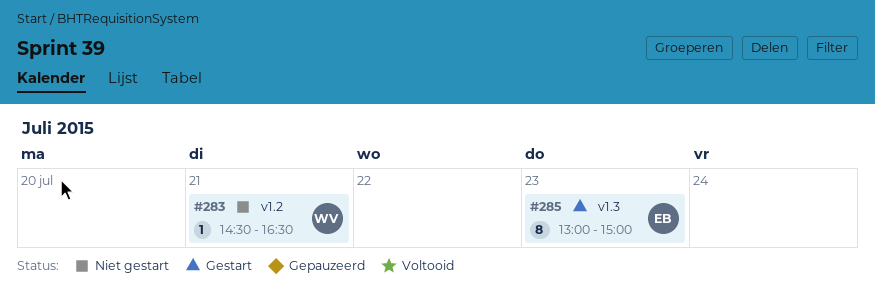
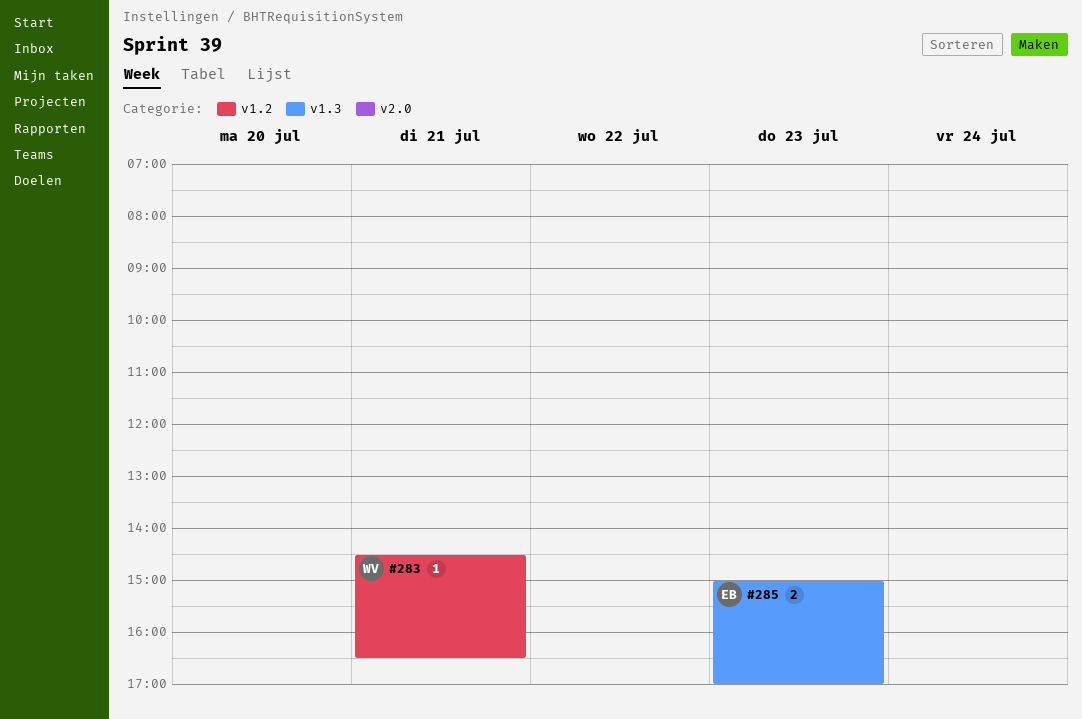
#285, estimate: 8 -> 2
#285, begins: 13:00 -> 15:00
#285, ends: 15:00 -> 17:00

